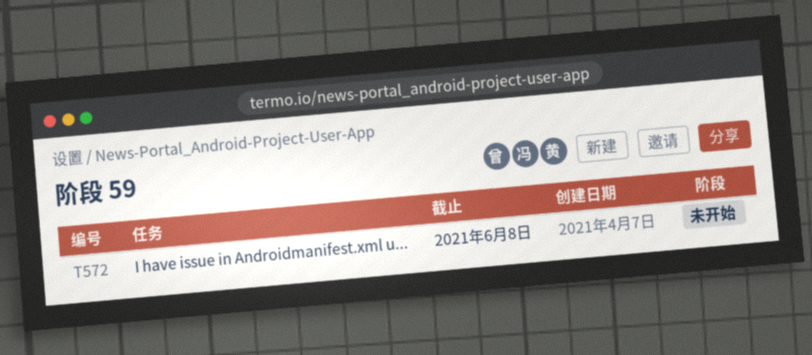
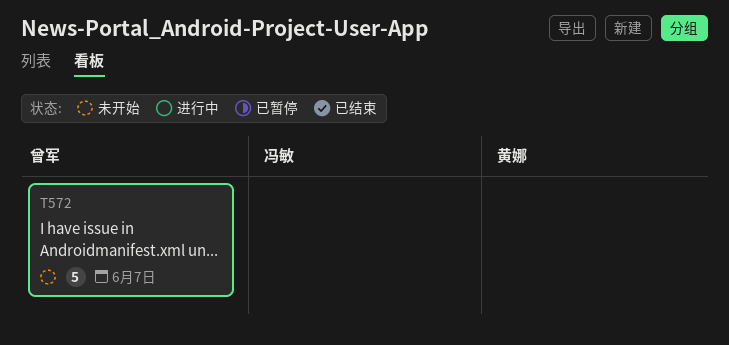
T572, due: Jun 8 -> Jun 7

